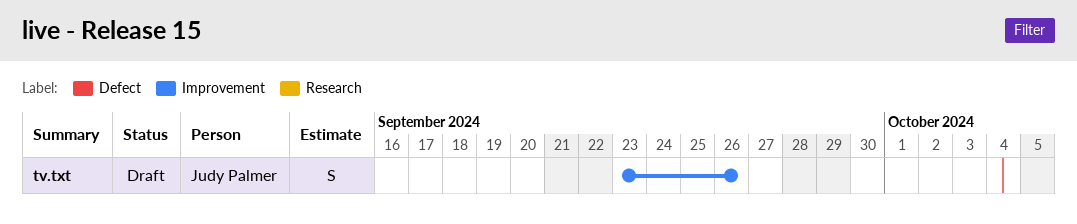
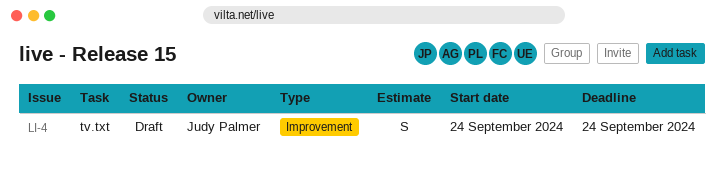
tv.txt, start: Sep 23 -> Sep 24
tv.txt, due: Sep 26 -> Sep 24

